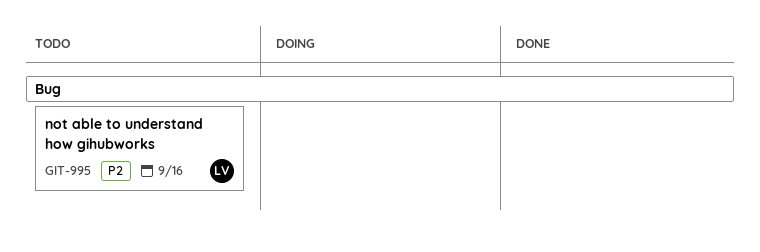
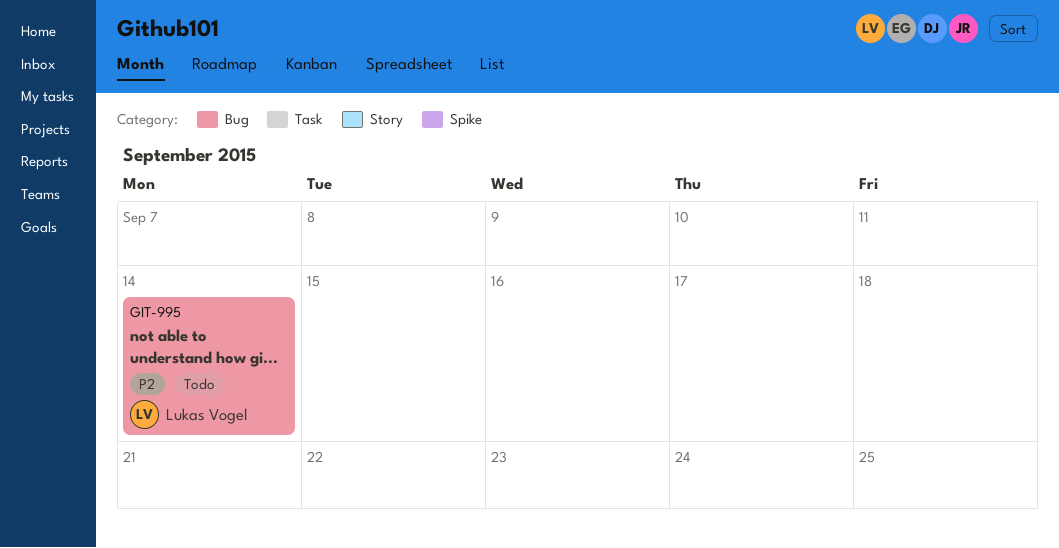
GIT-995, due: Sep 16 -> Sep 14

